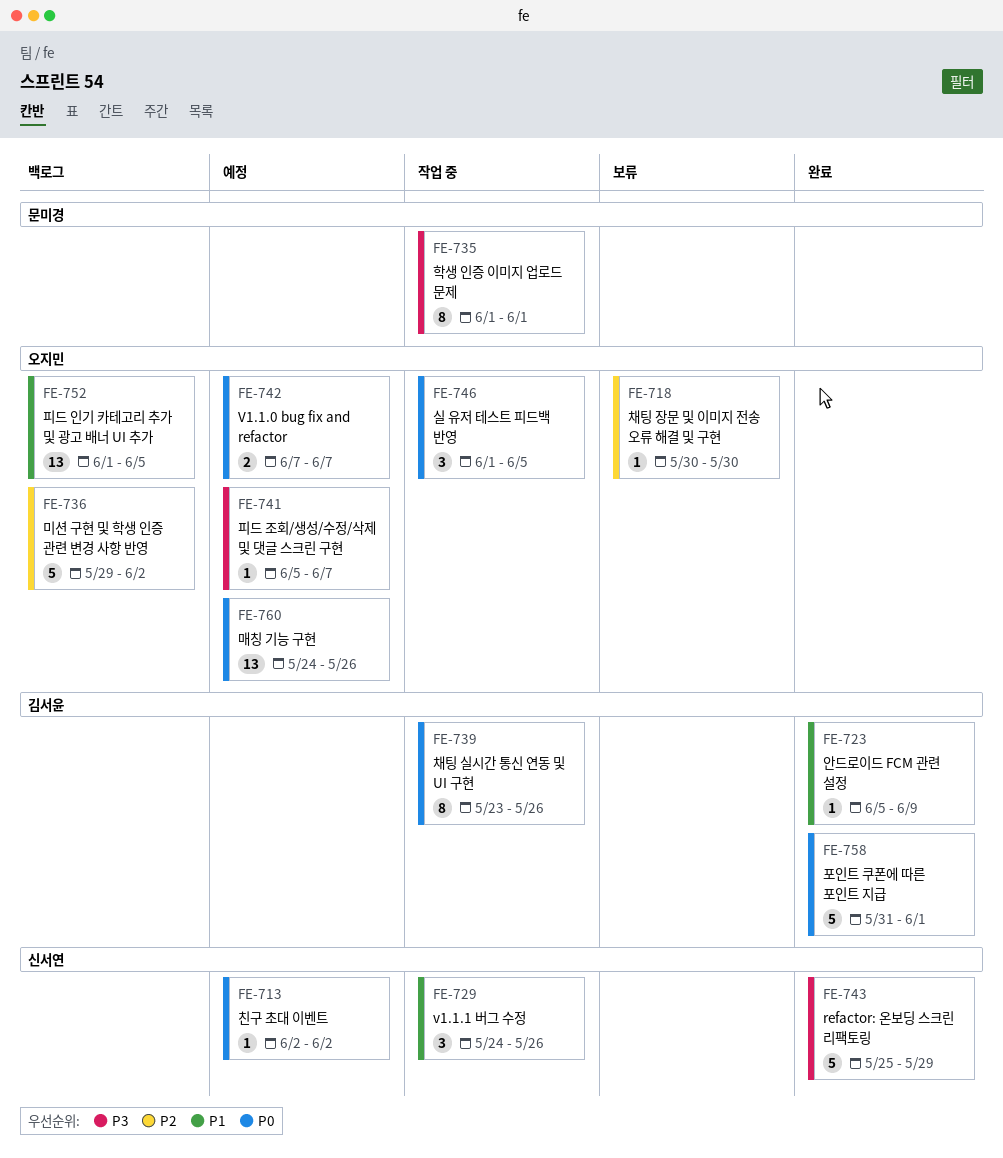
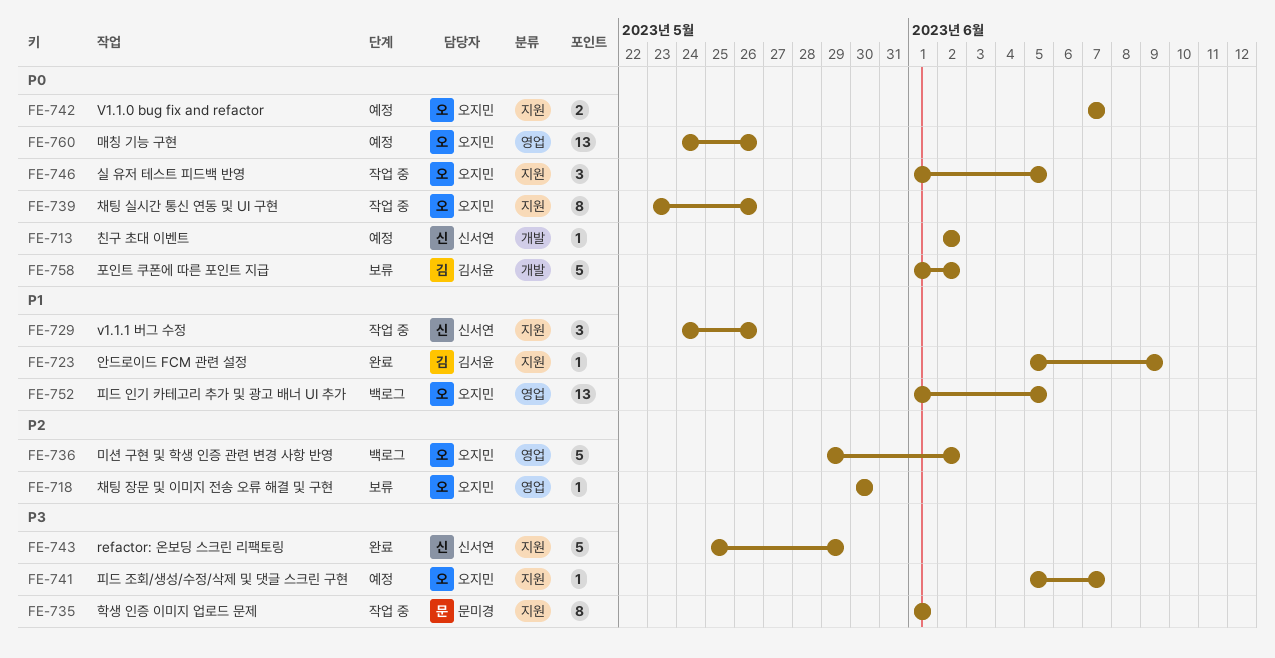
FE-739, owner: 김서윤 -> 오지민
FE-758, status: 완료 -> 보류
FE-758, start: May 31 -> Jun 1
FE-758, due: Jun 1 -> Jun 2

